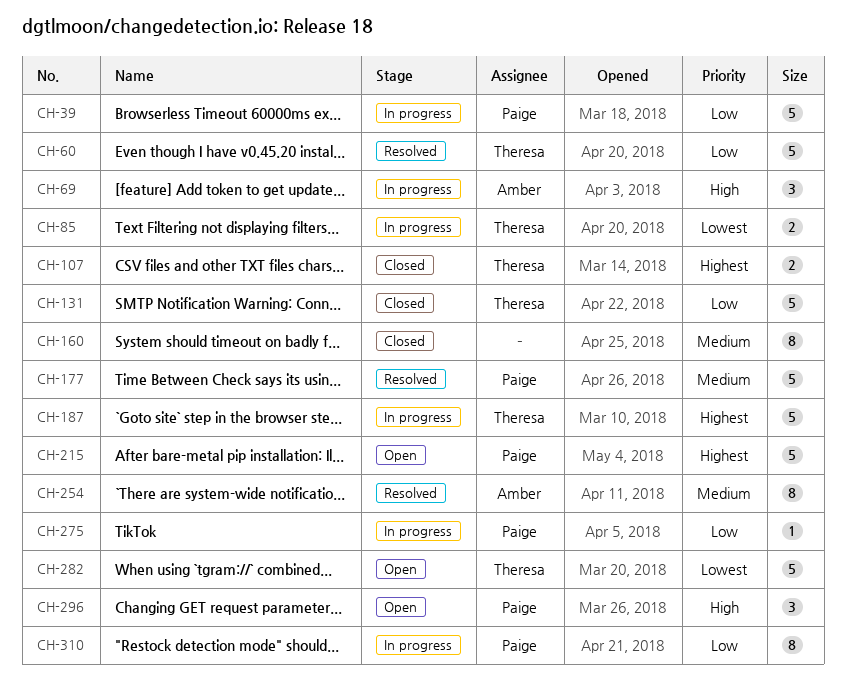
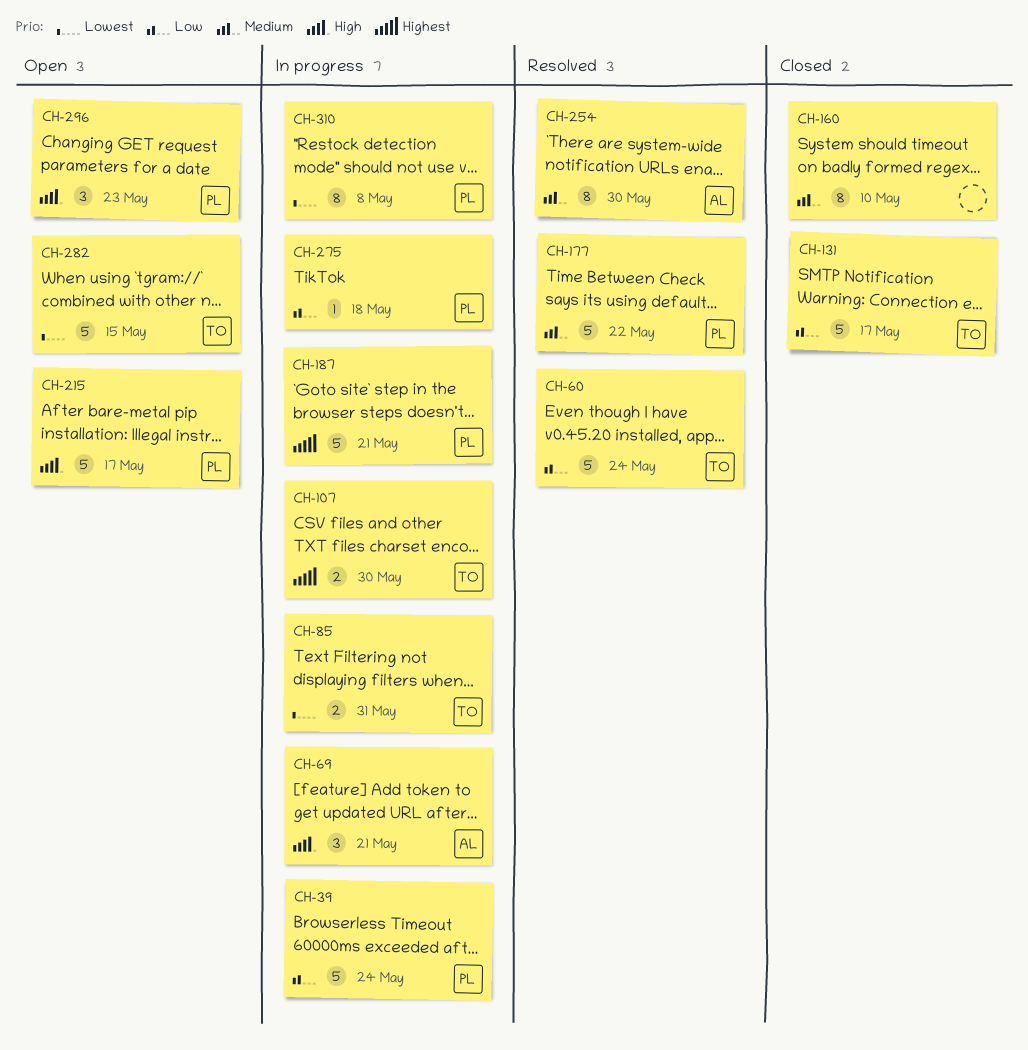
CH-107, status: Closed -> In progress
CH-187, owner: Theresa -> Paige
CH-215, priority: Highest -> High
CH-310, priority: Low -> Lowest

